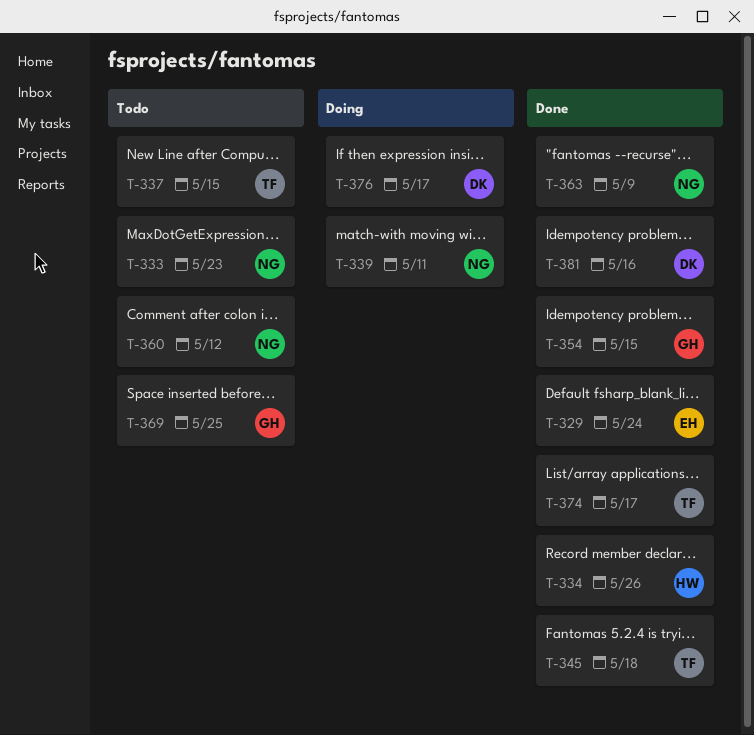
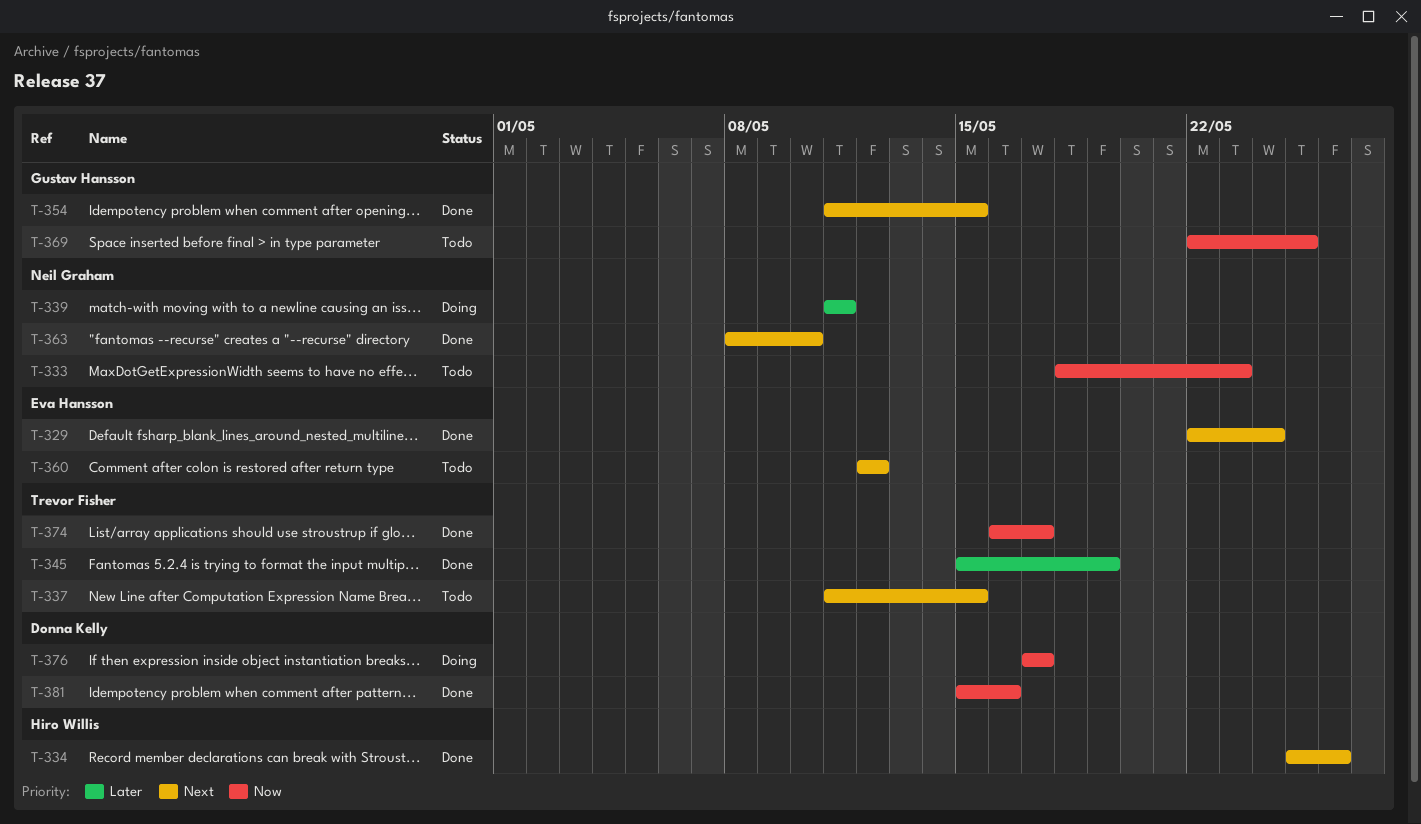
T-345, due: May 18 -> May 19
T-360, owner: Neil Graham -> Eva Hansson
T-363, due: May 9 -> May 10

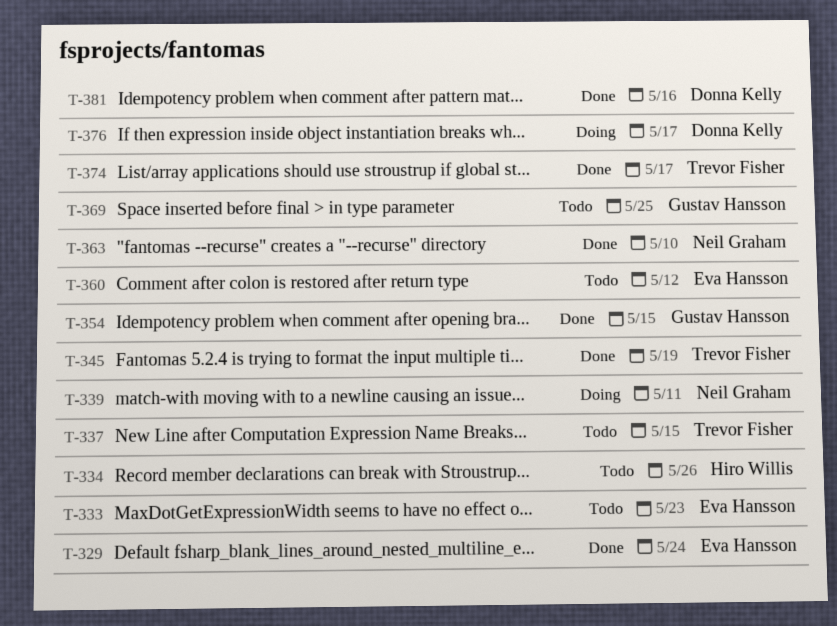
T-333, owner: Neil Graham -> Eva Hansson
T-334, status: Done -> Todo

